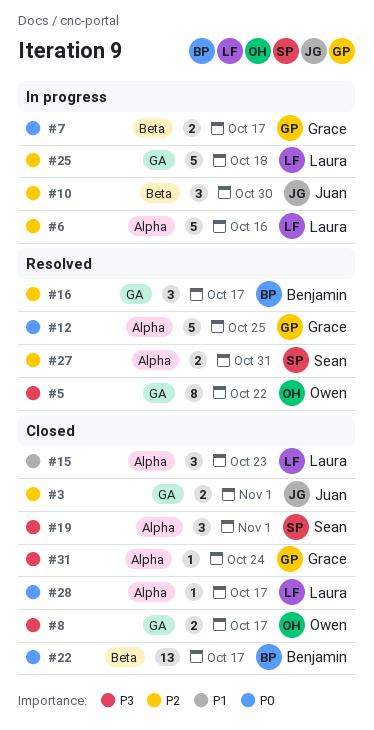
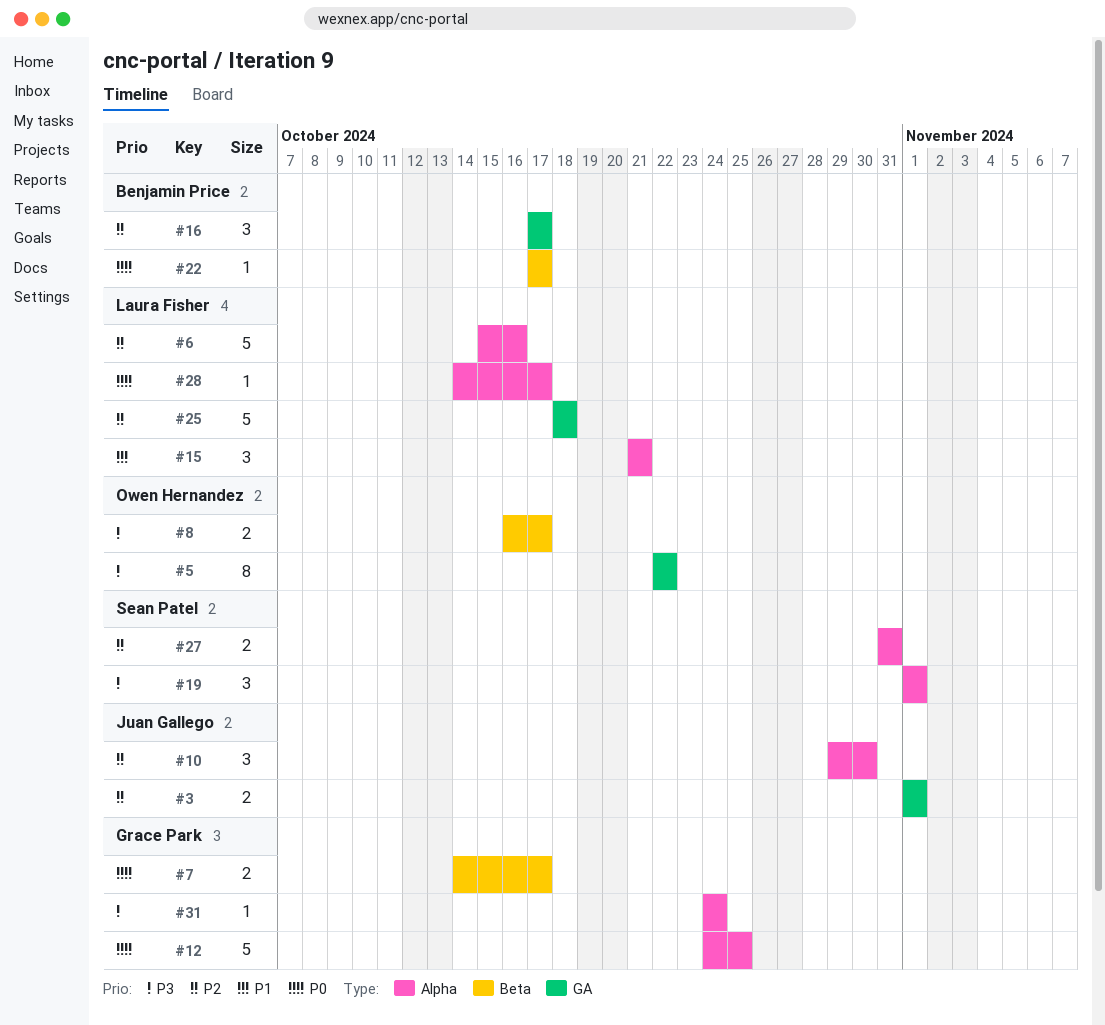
#8, label: GA -> Beta
#10, label: Beta -> Alpha
#15, due: Oct 23 -> Oct 21
#22, estimate: 13 -> 1

